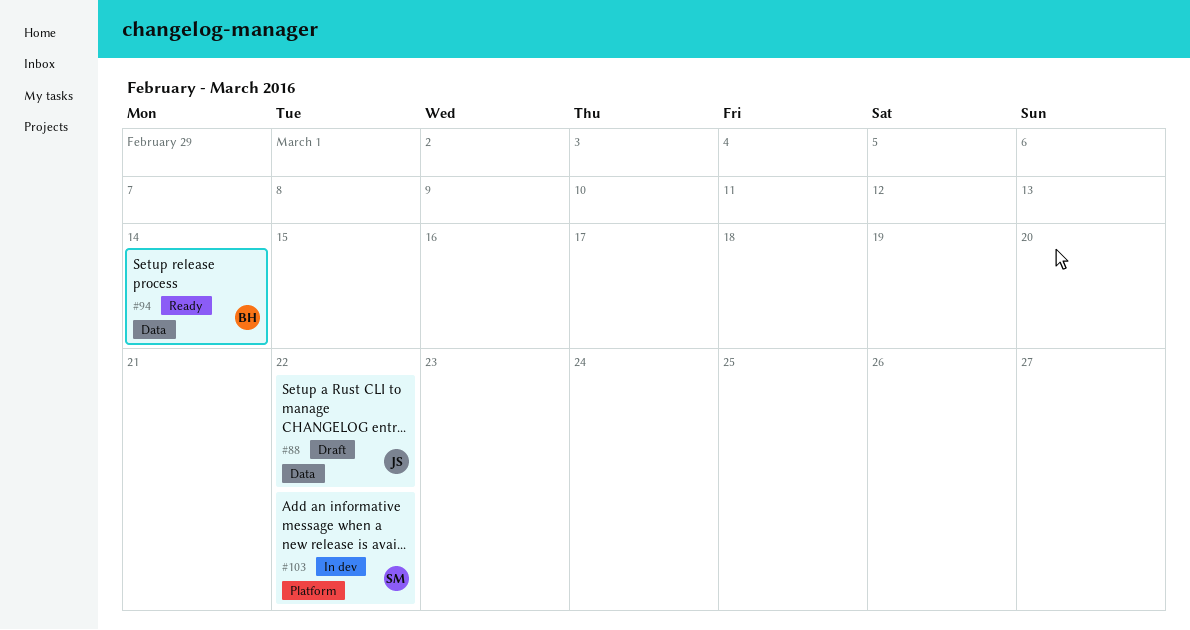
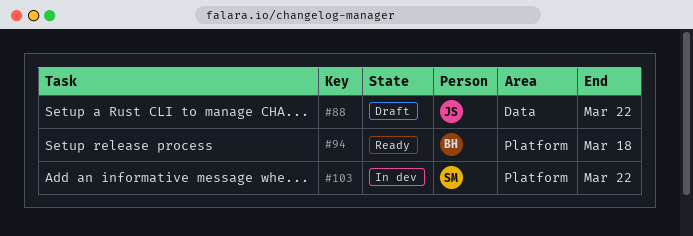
#94, label: Data -> Platform
#94, due: Mar 14 -> Mar 18

